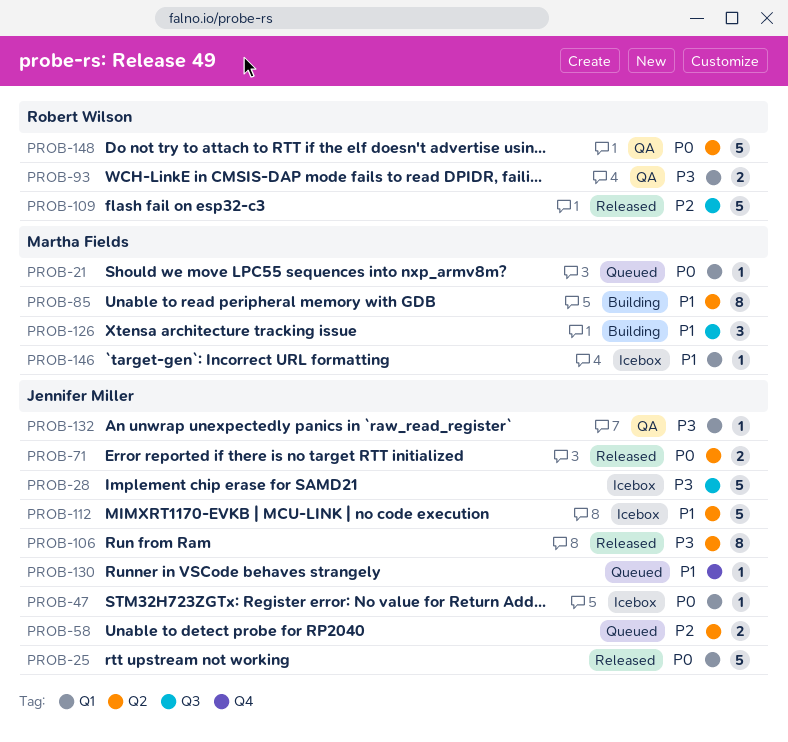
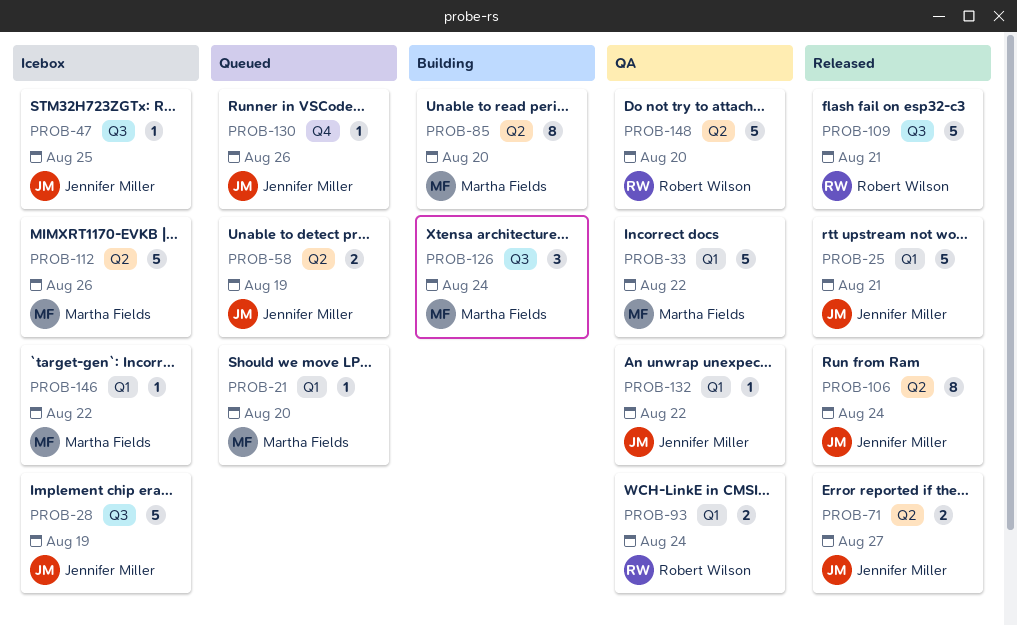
PROB-33: none -> present
PROB-47, label: Q1 -> Q3
PROB-112, owner: Jennifer Miller -> Martha Fields

